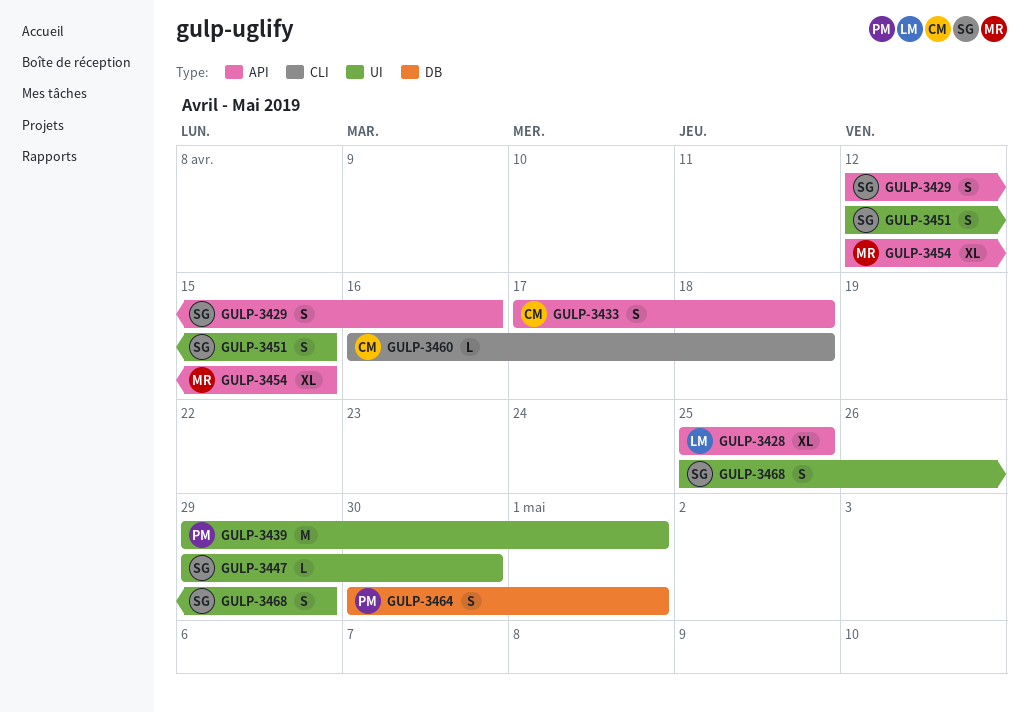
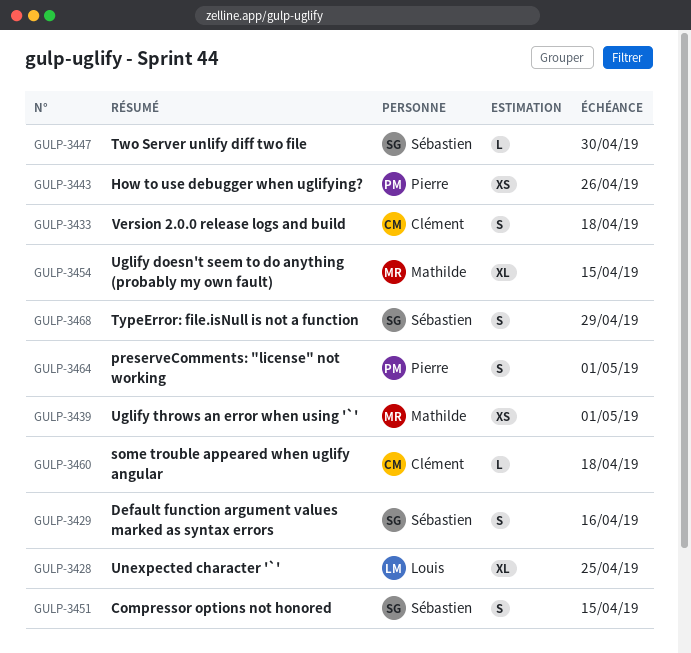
GULP-3439, owner: Pierre -> Mathilde
GULP-3439, estimate: M -> XS
GULP-3443: none -> present

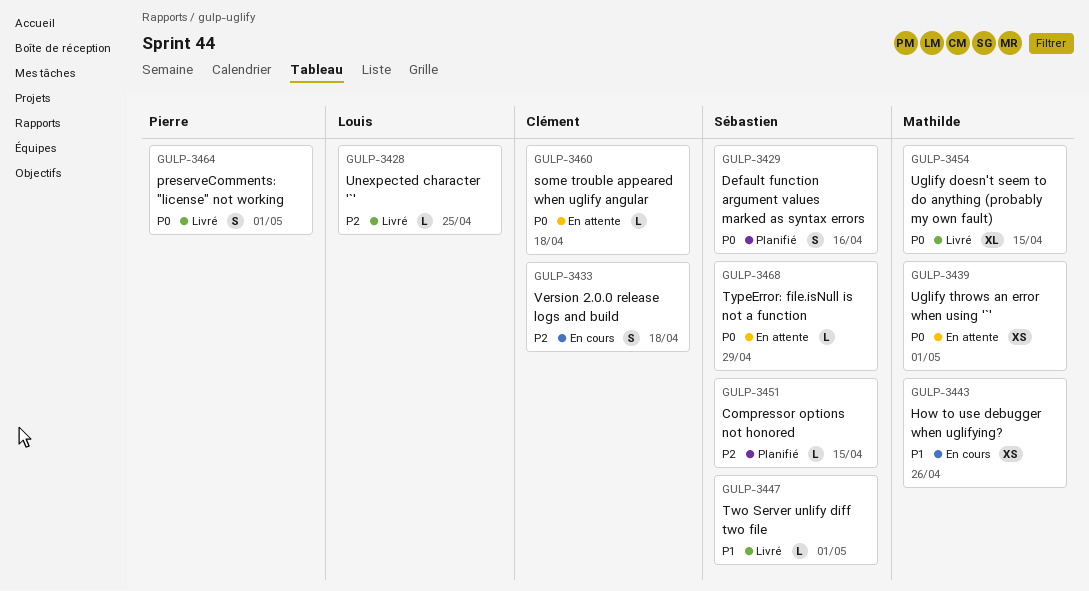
GULP-3428, estimate: XL -> L
GULP-3443, owner: Pierre -> Mathilde
GULP-3447, due: Apr 30 -> May 1
GULP-3451, estimate: S -> L
GULP-3468, estimate: S -> L

